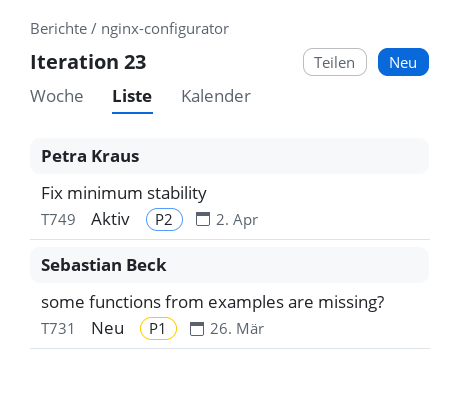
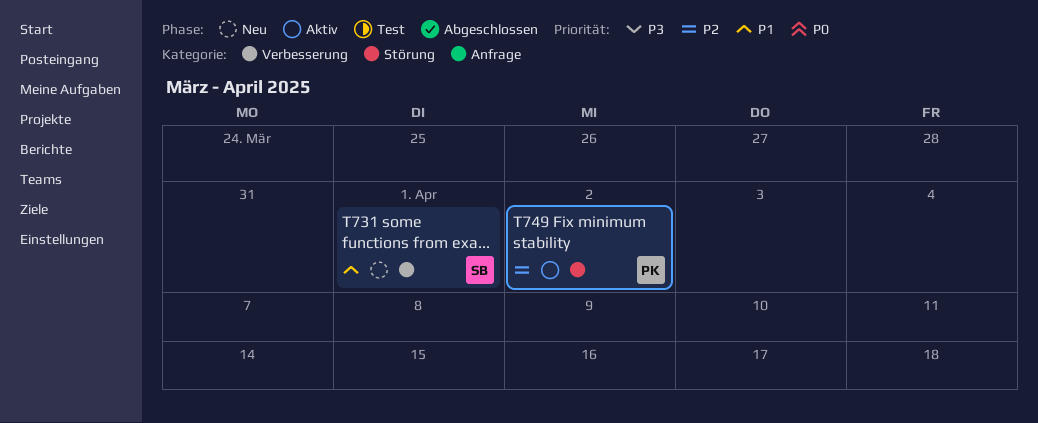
T731, due: Mar 26 -> Apr 1

